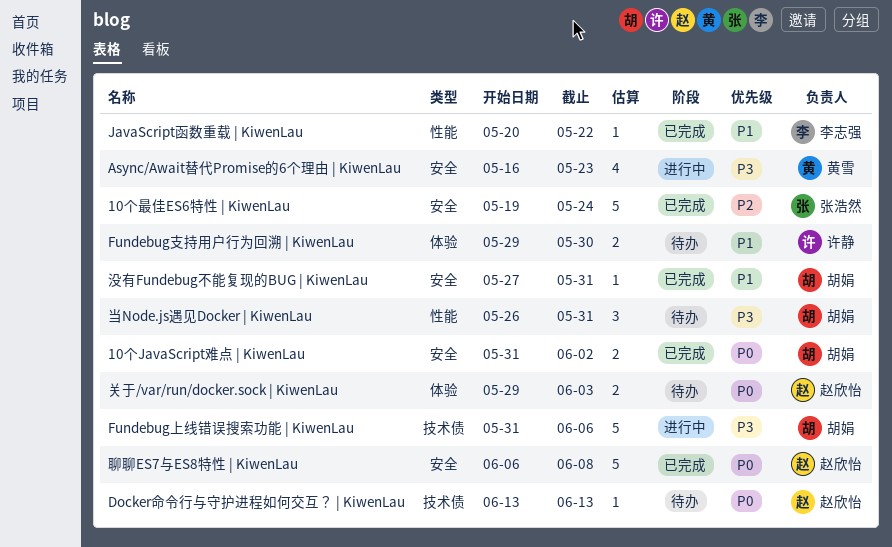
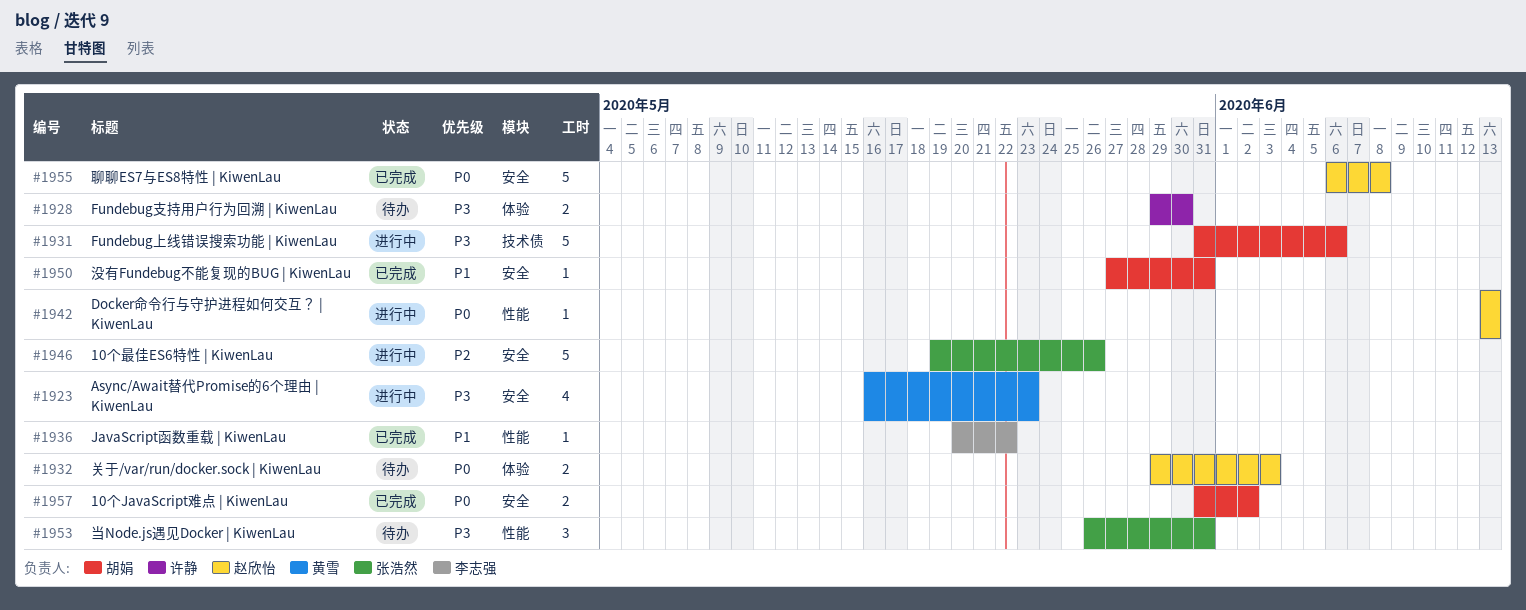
10个最佳ES6特性 | KiwenLau, status: 已完成 -> 进行中
10个最佳ES6特性 | KiwenLau, due: May 24 -> May 26
Docker命令行与守护进程如何交互？ | KiwenLau, status: 待办 -> 进行中
Docker命令行与守护进程如何交互？ | KiwenLau, label: 技术债 -> 性能
Fundebug支持用户行为回溯 | KiwenLau, priority: P1 -> P3
当Node.js遇见Docker | KiwenLau, owner: 胡娟 -> 张浩然

